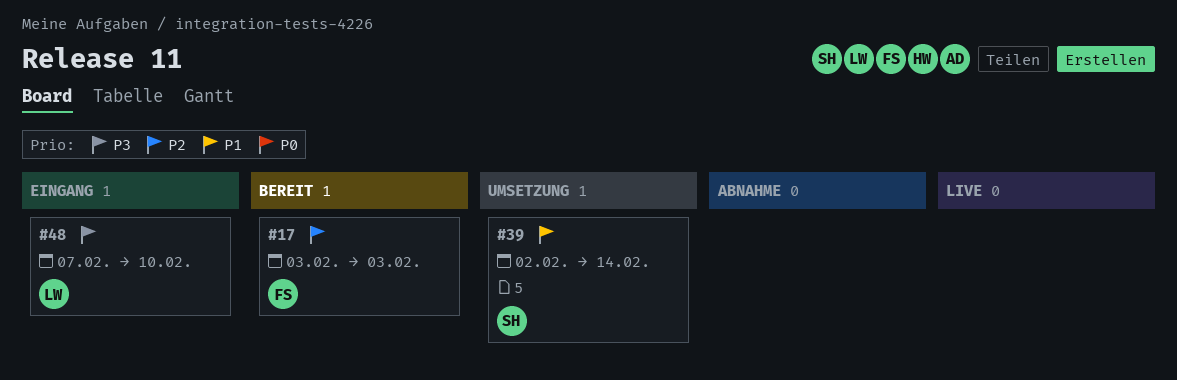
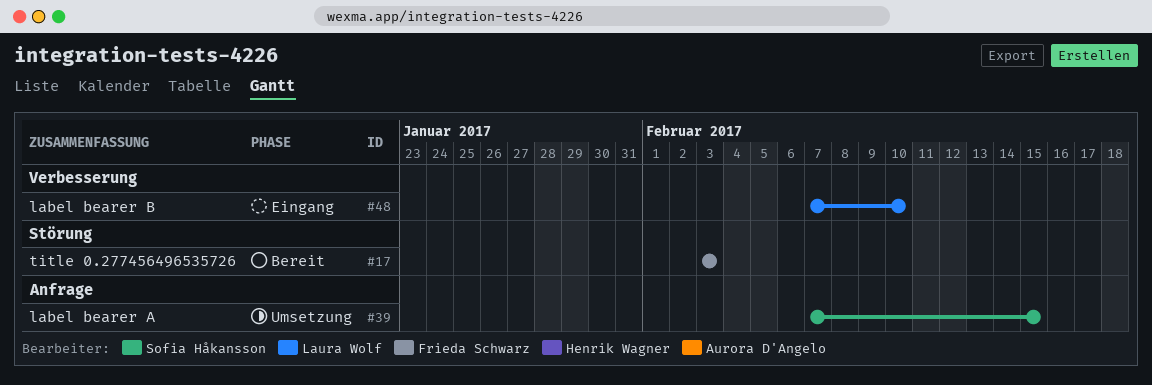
#39, start: Feb 2 -> Feb 7
#39, due: Feb 14 -> Feb 15

